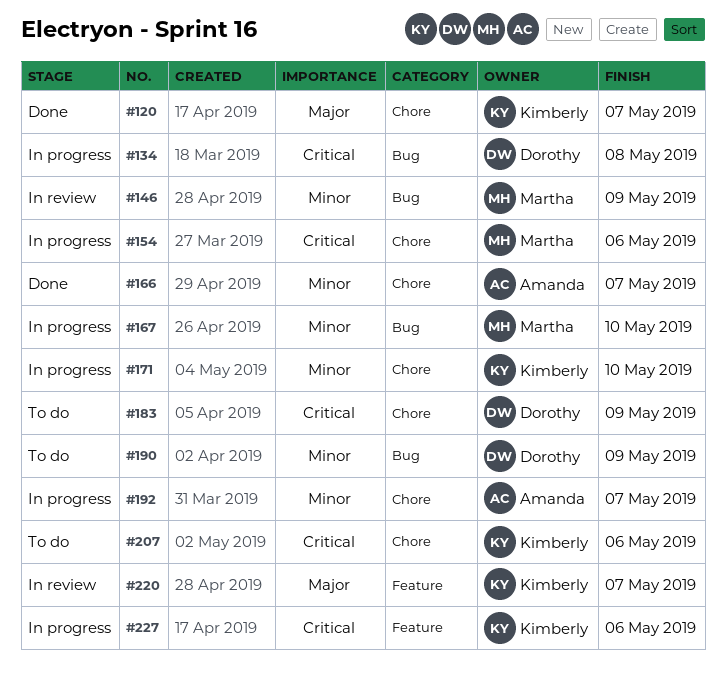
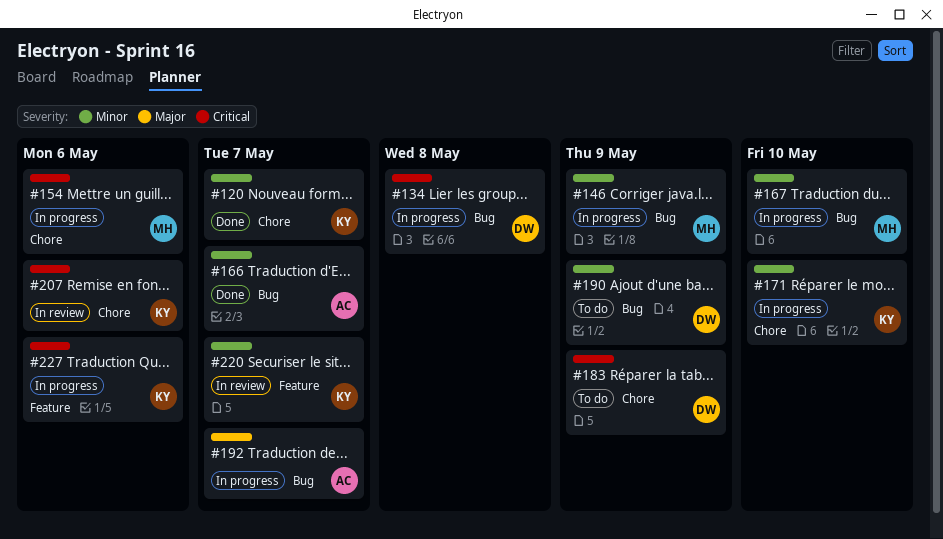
#120, priority: Major -> Minor
#146, status: In review -> In progress
#166, label: Chore -> Bug
#192, priority: Minor -> Major
#192, label: Chore -> Bug
#207, status: To do -> In review
#220, priority: Major -> Minor

